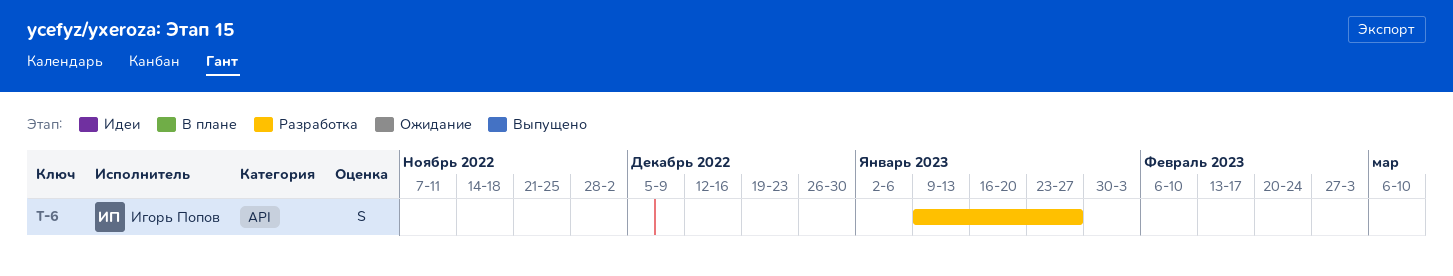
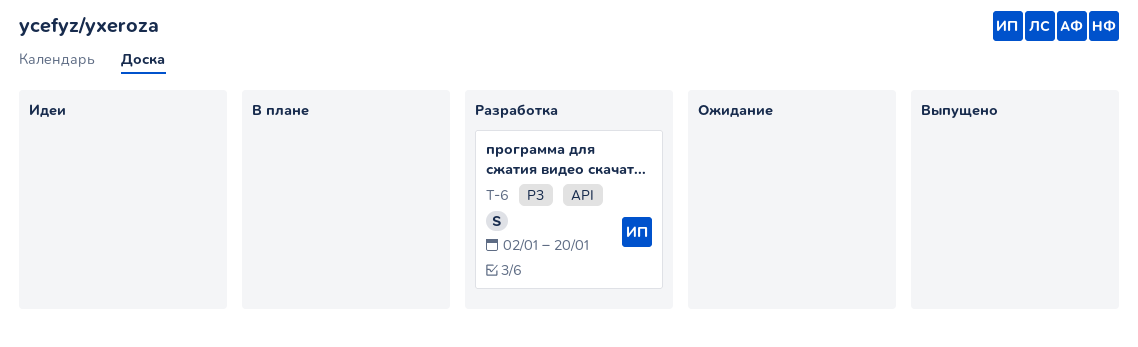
T-6, start: Jan 9 -> Jan 2
T-6, due: Jan 27 -> Jan 20

